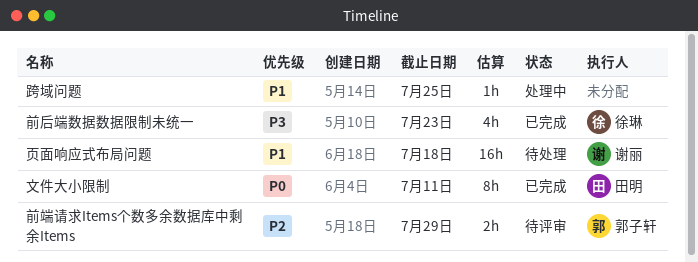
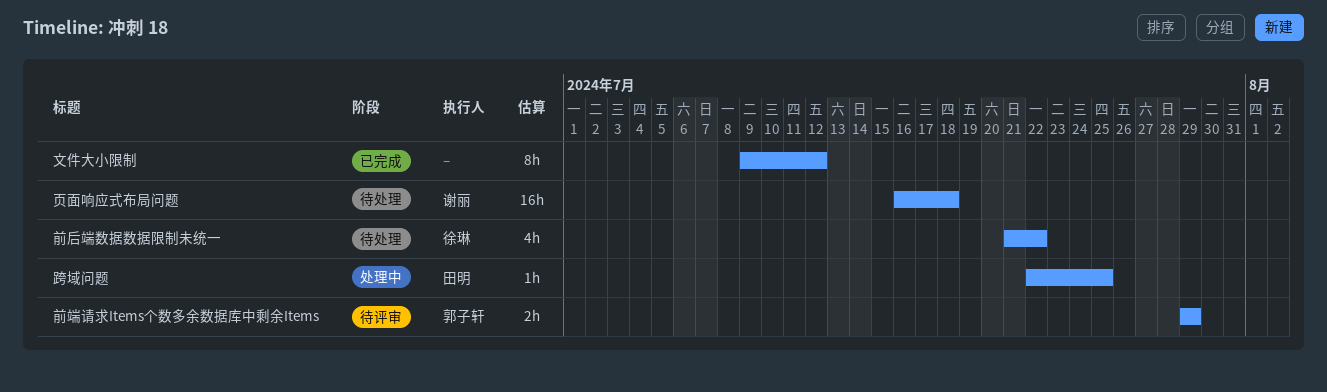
前后端数据数据限制未统一, status: 已完成 -> 待处理
前后端数据数据限制未统一, due: Jul 23 -> Jul 22
文件大小限制, owner: 田明 -> none
文件大小限制, due: Jul 11 -> Jul 12
跨域问题, owner: none -> 田明

